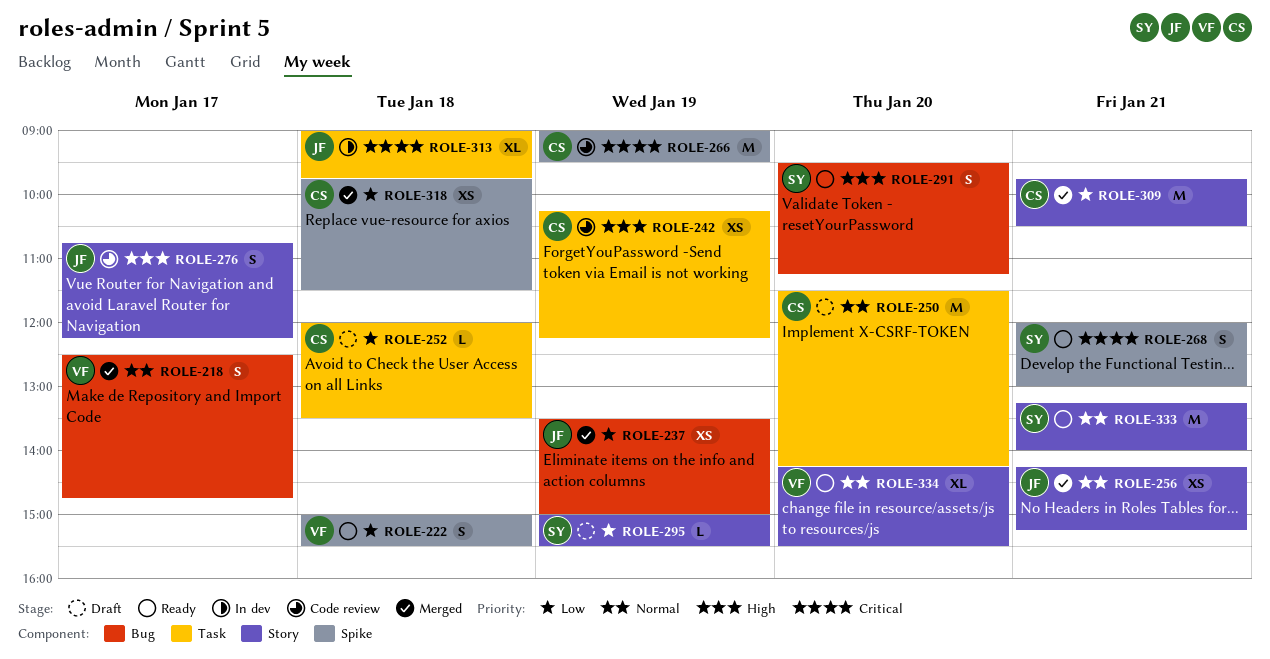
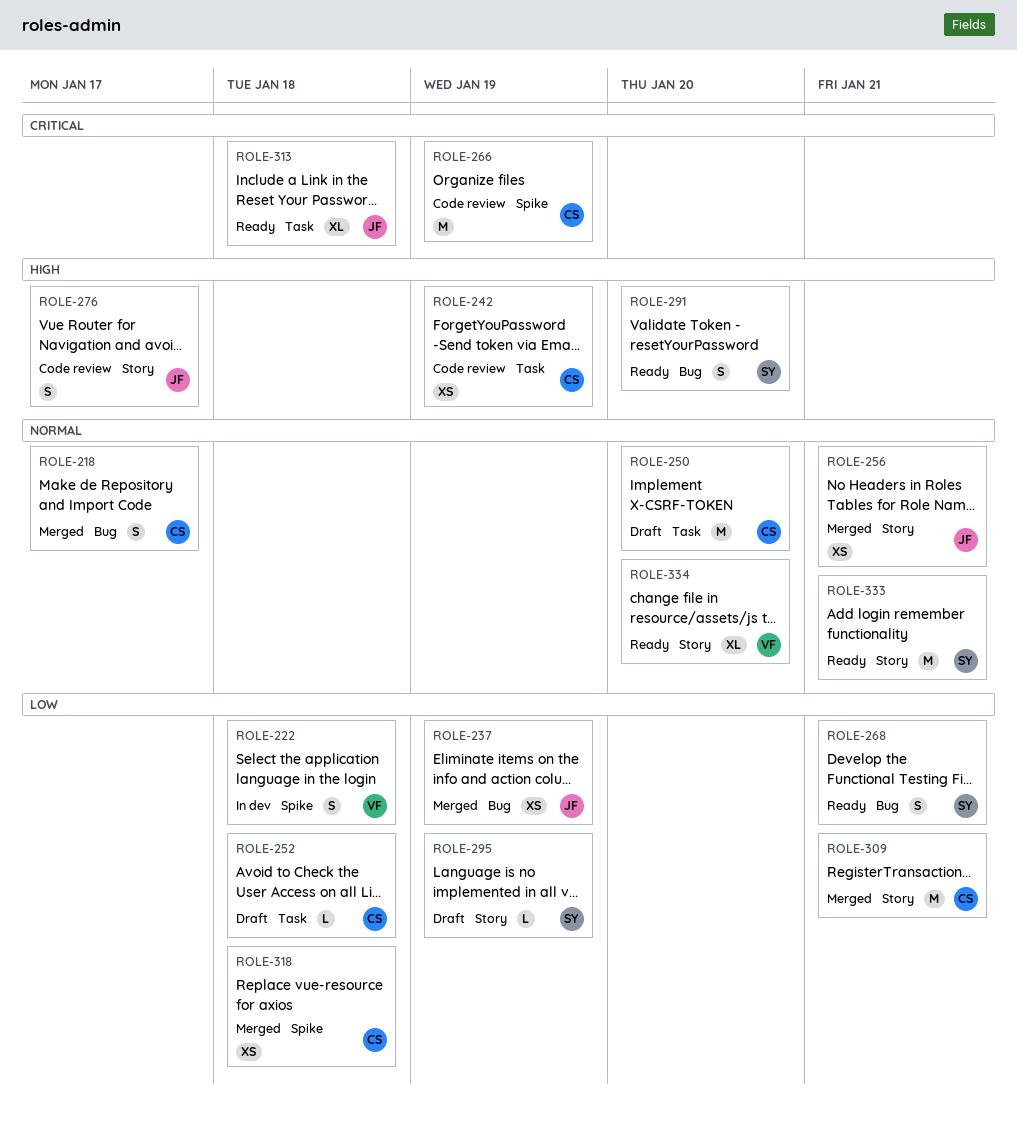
ROLE-218, owner: VF -> CS
ROLE-222, status: Ready -> In dev
ROLE-268, priority: Critical -> Low
ROLE-268, label: Spike -> Bug
ROLE-313, status: In dev -> Ready

